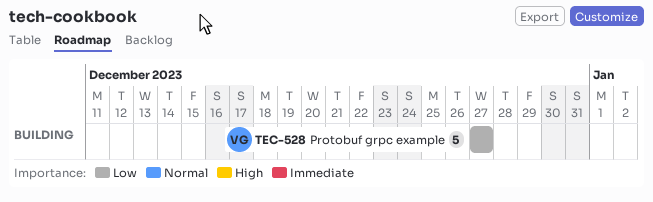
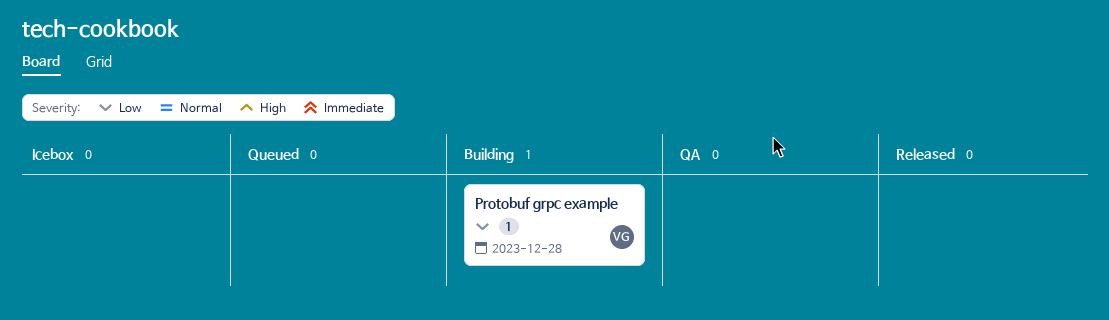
Protobuf grpc example, estimate: 5 -> 1
Protobuf grpc example, due: Dec 27 -> Dec 28

